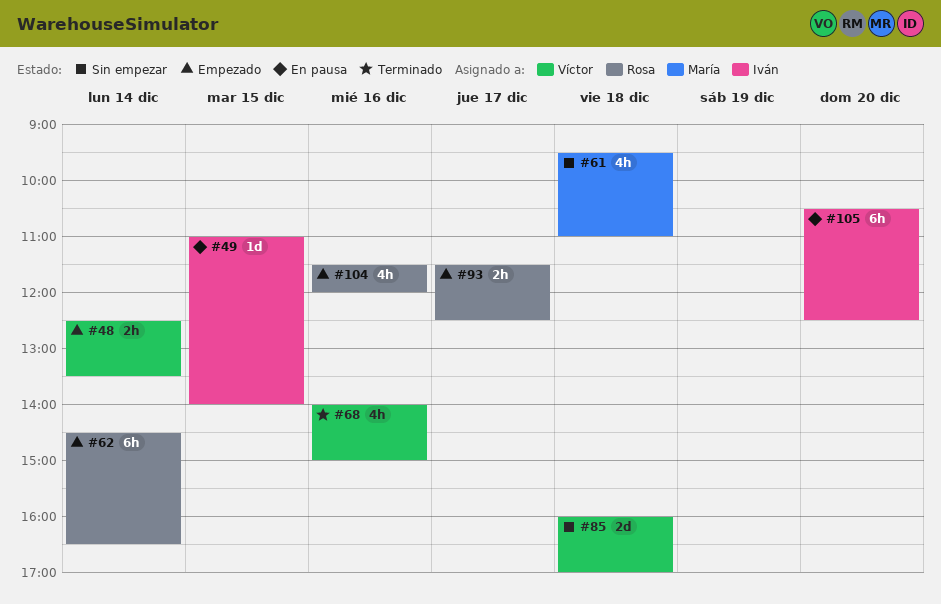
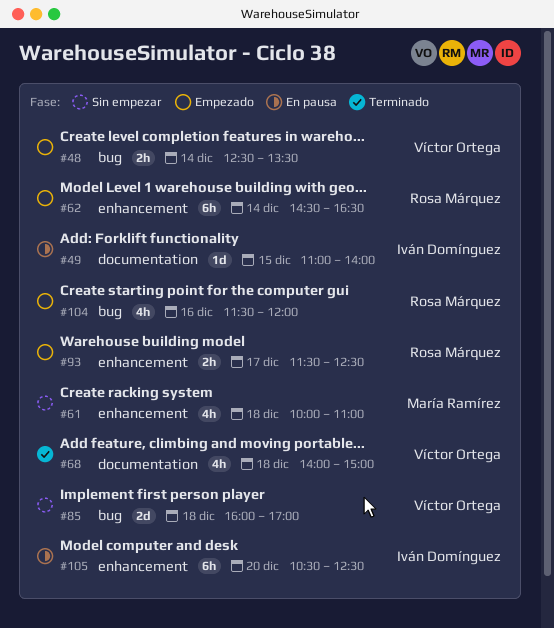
#61, begins: 09:30 -> 10:00
#68, day: Dec 16 -> Dec 18

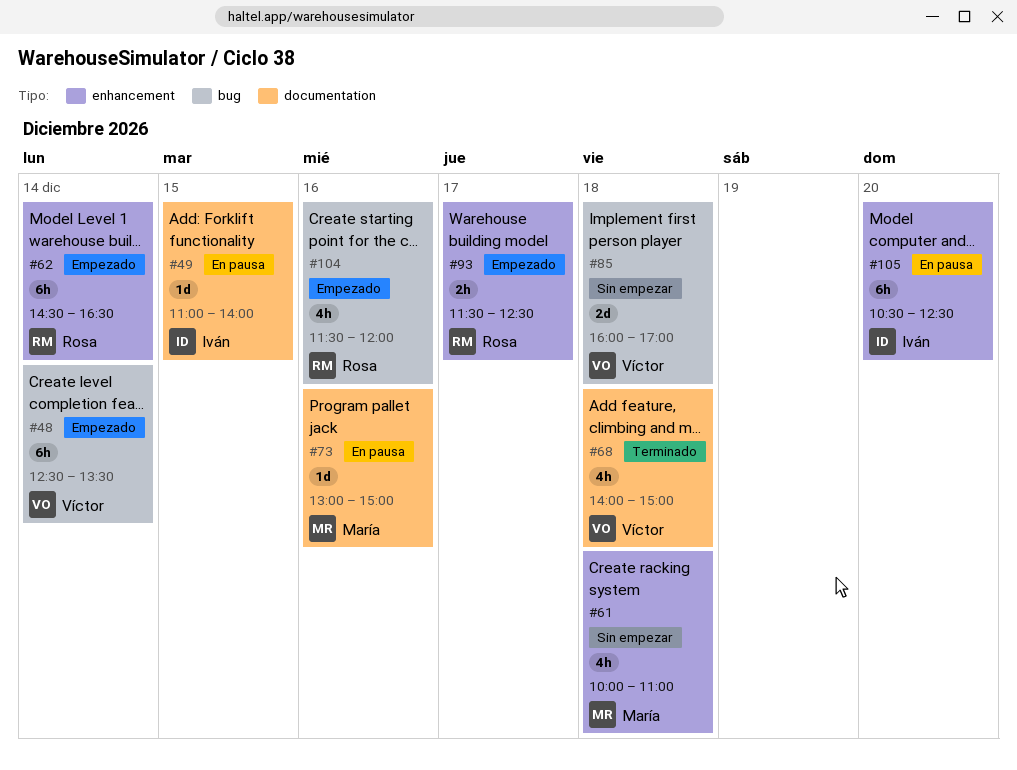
#48, estimate: 2h -> 6h
#73: none -> present

